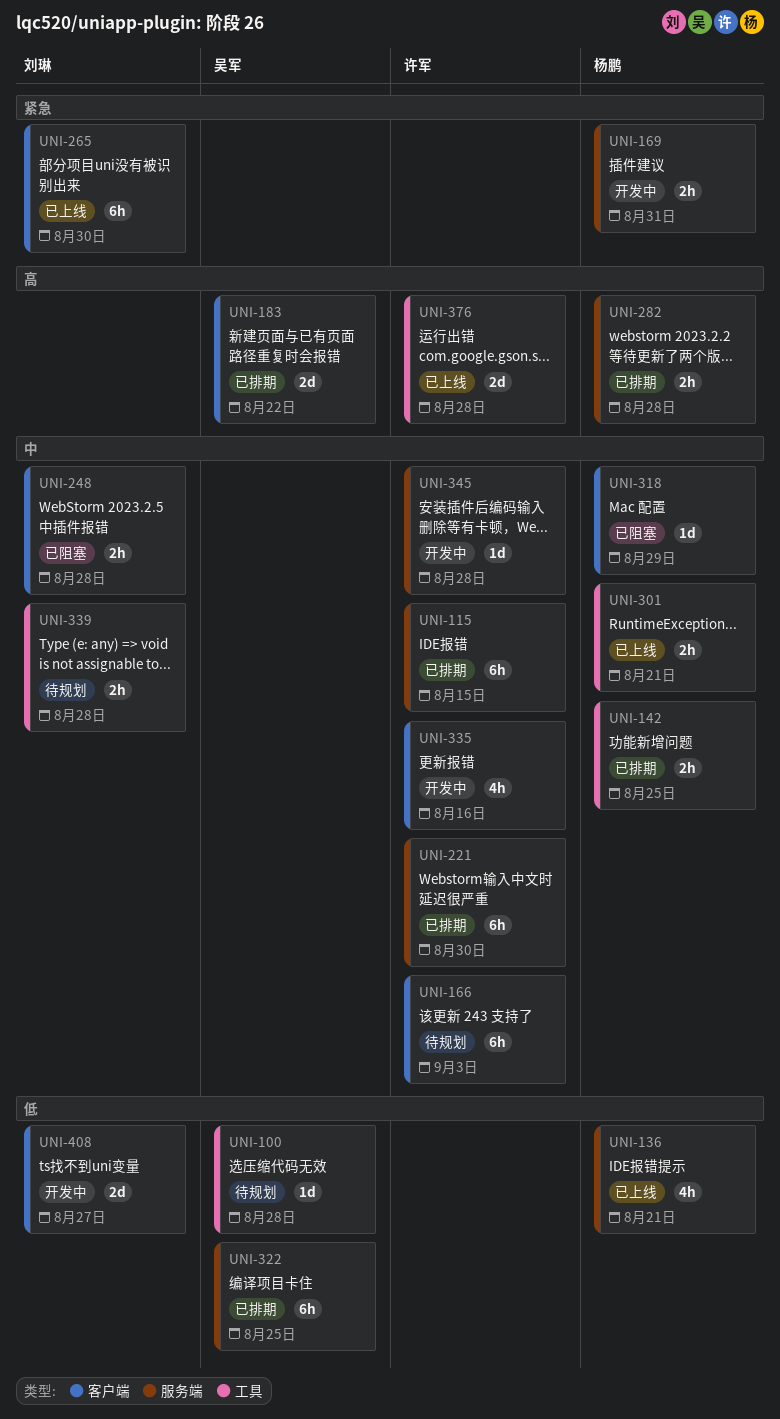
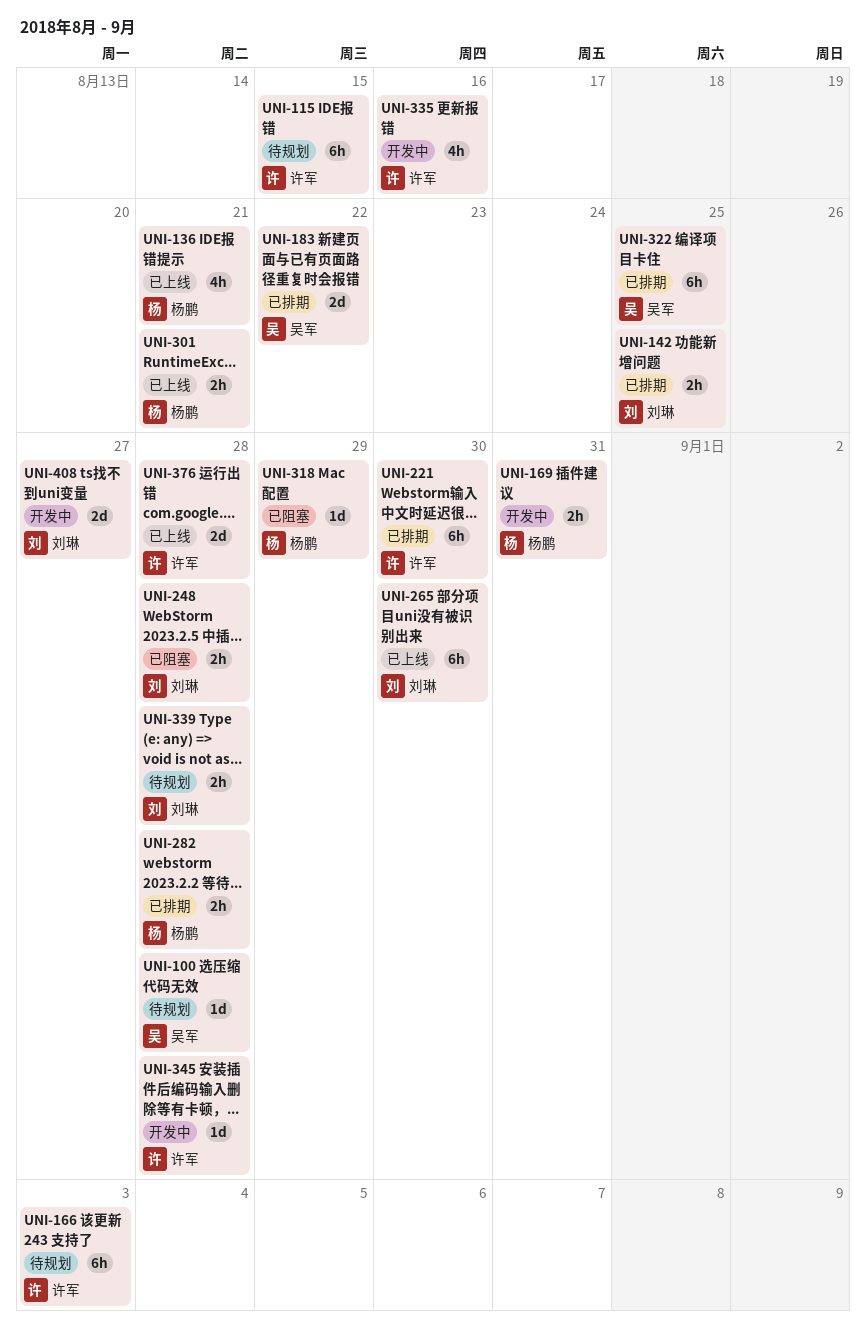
UNI-115, status: 已排期 -> 待规划
UNI-142, owner: 杨鹏 -> 刘琳

